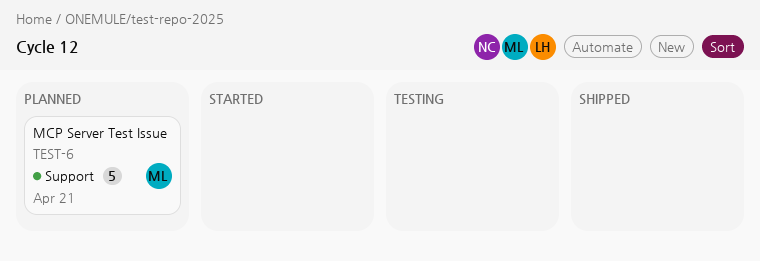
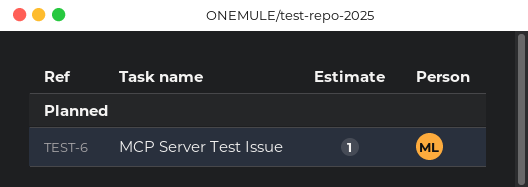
TEST-6, estimate: 5 -> 1

